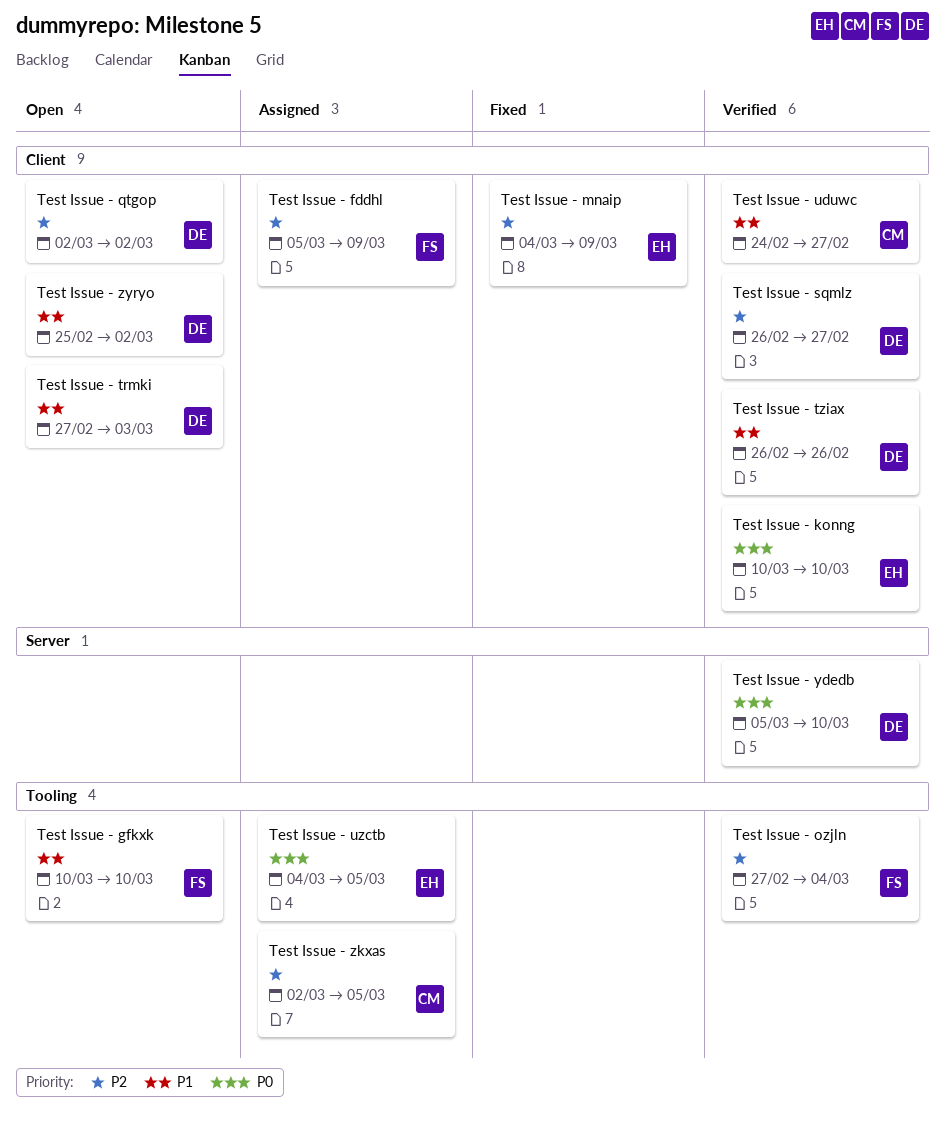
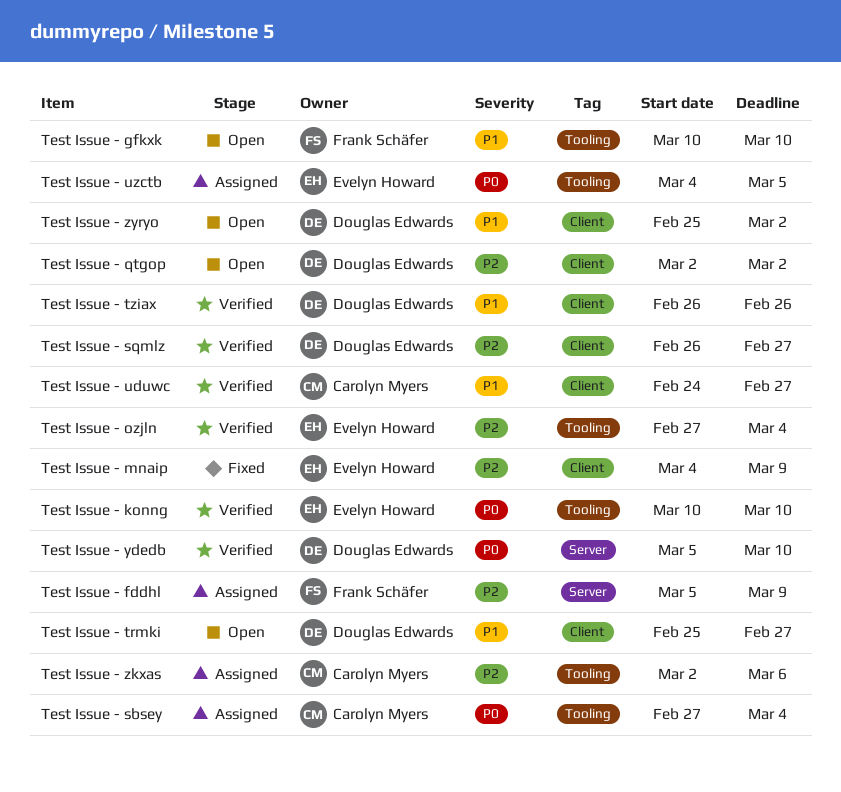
Test Issue - fddhl, label: Client -> Server
Test Issue - konng, label: Client -> Tooling
Test Issue - ozjln, owner: Frank Schäfer -> Evelyn Howard
Test Issue - sbsey: none -> present
Test Issue - trmki, start: Feb 27 -> Feb 25
Test Issue - trmki, due: Mar 3 -> Feb 27
Test Issue - zkxas, due: Mar 5 -> Mar 6

